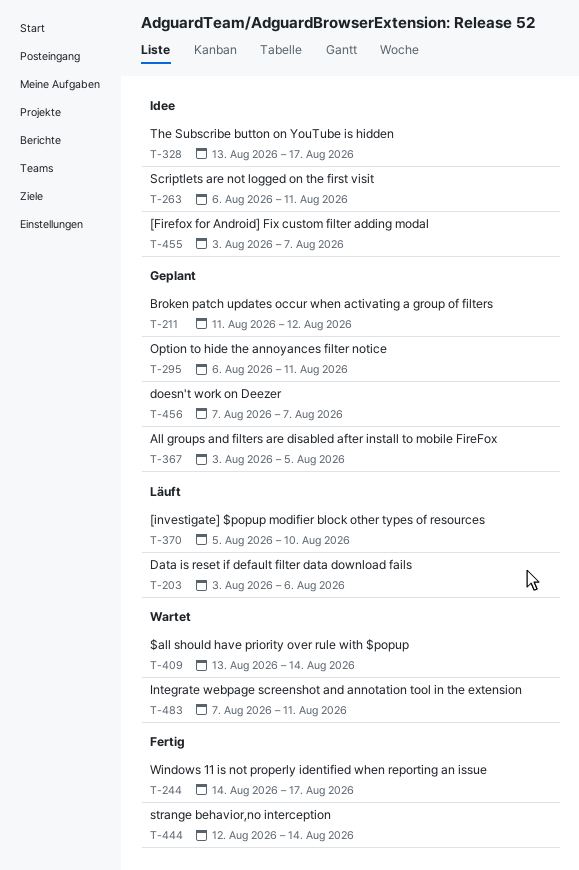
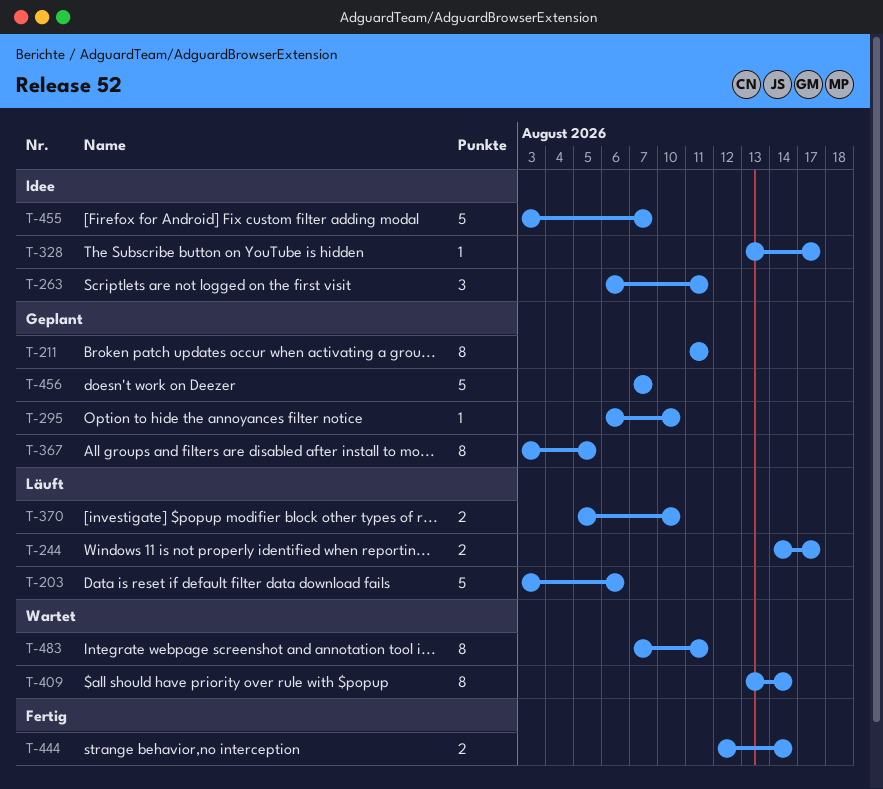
T-211, due: Aug 12 -> Aug 11
T-244, status: Fertig -> Läuft
T-295, due: Aug 11 -> Aug 10

